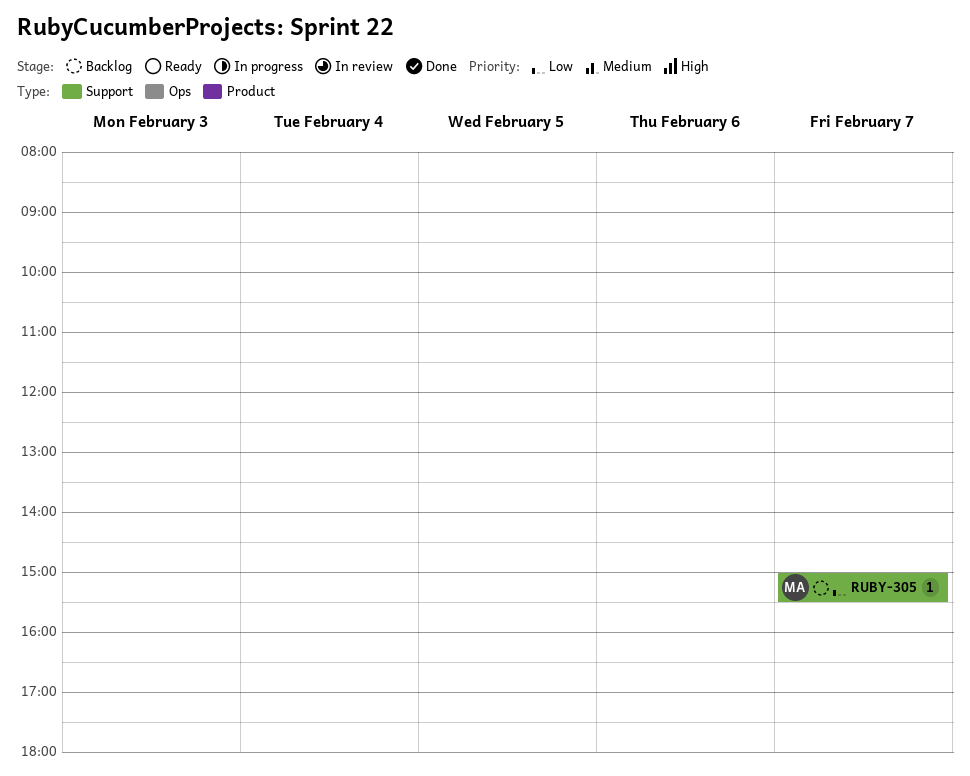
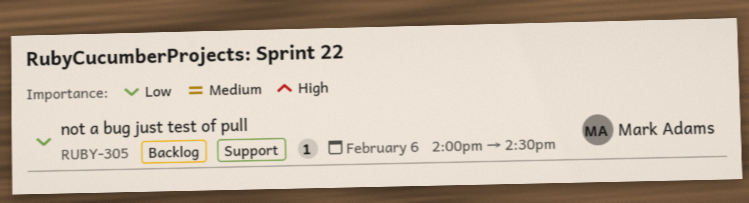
RUBY-305, day: Feb 7 -> Feb 6
RUBY-305, begins: 15:00 -> 14:00
RUBY-305, ends: 15:30 -> 14:30

